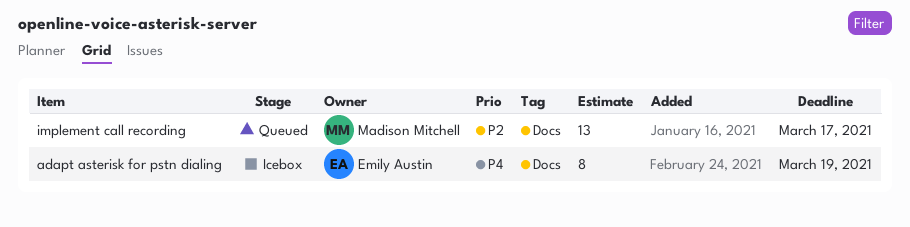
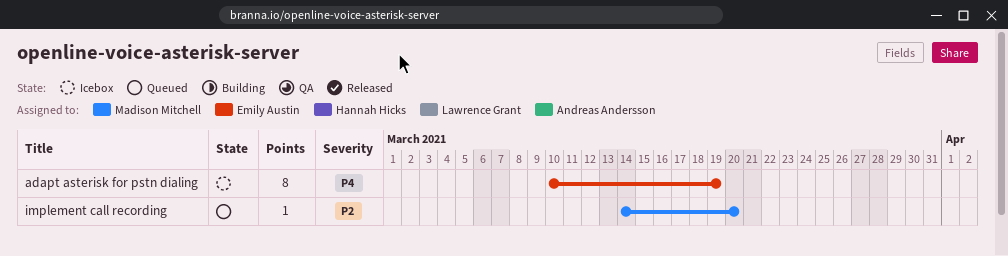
implement call recording, estimate: 13 -> 1
implement call recording, due: Mar 17 -> Mar 20

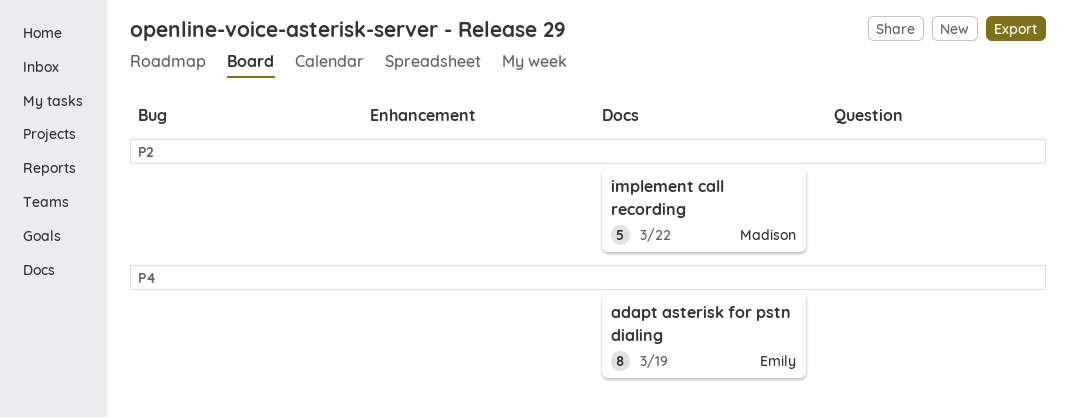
implement call recording, estimate: 1 -> 5
implement call recording, due: Mar 20 -> Mar 22

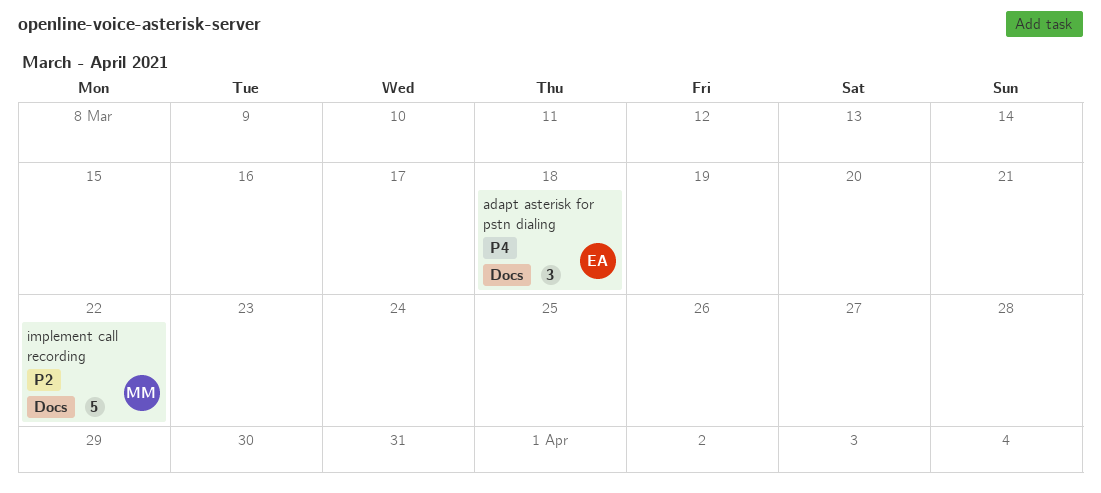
adapt asterisk for pstn dialing, estimate: 8 -> 3
adapt asterisk for pstn dialing, due: Mar 19 -> Mar 18

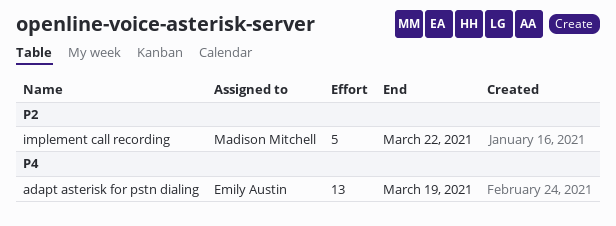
adapt asterisk for pstn dialing, estimate: 3 -> 13
adapt asterisk for pstn dialing, due: Mar 18 -> Mar 19

